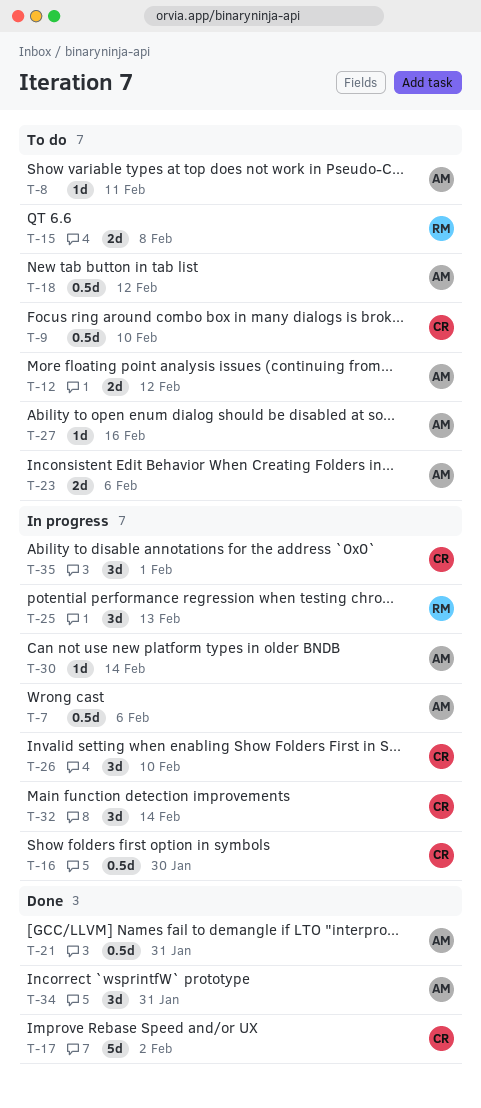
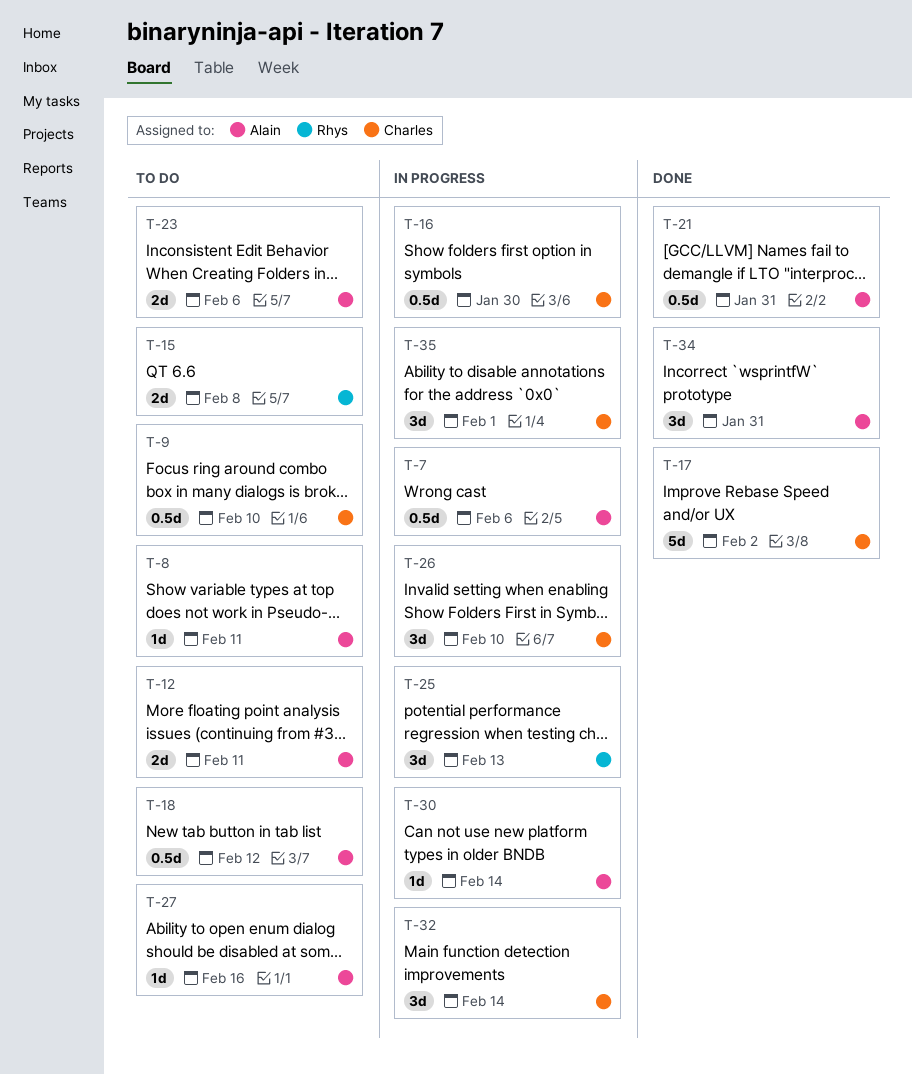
T-12, due: Feb 12 -> Feb 11

